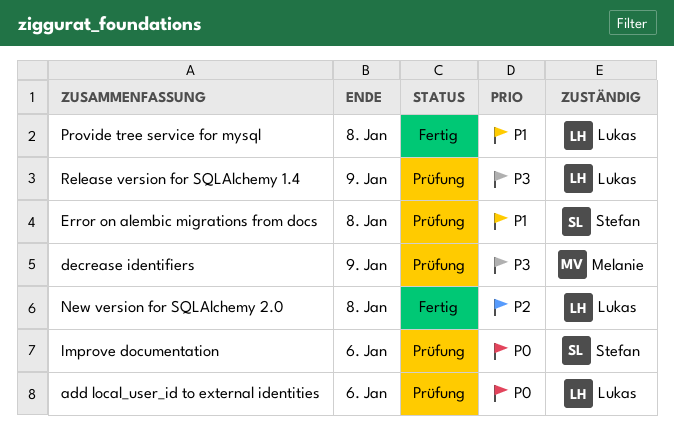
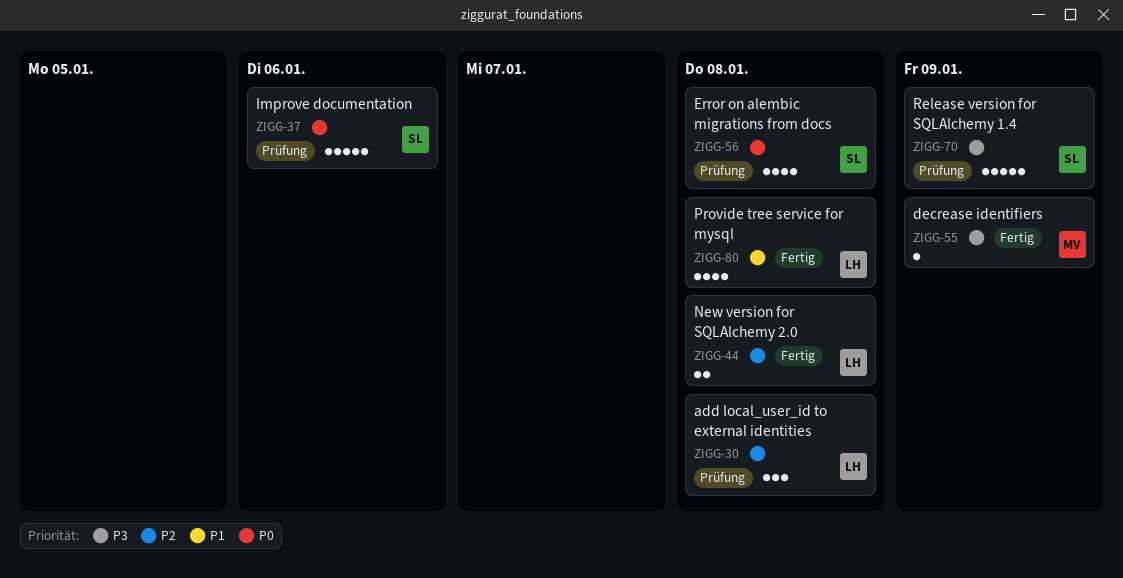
add local_user_id to external identities, priority: P0 -> P2
add local_user_id to external identities, due: Jan 6 -> Jan 8
decrease identifiers, status: Prüfung -> Fertig
Error on alembic migrations from docs, priority: P1 -> P0
Release version for SQLAlchemy 1.4, owner: Lukas -> Stefan

